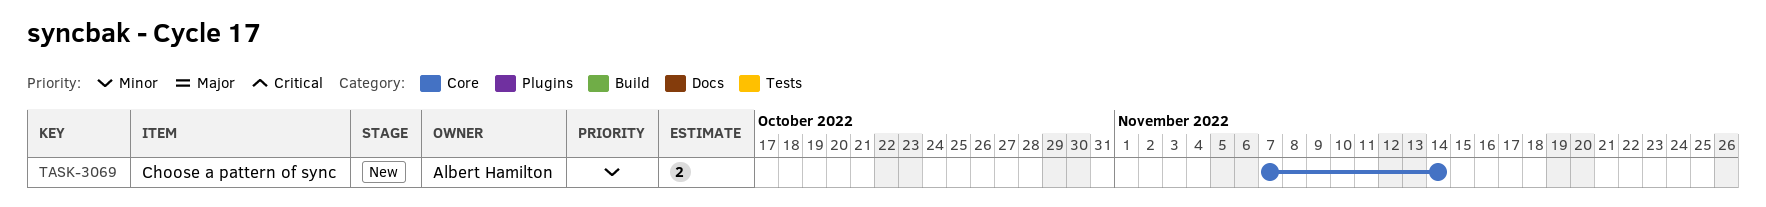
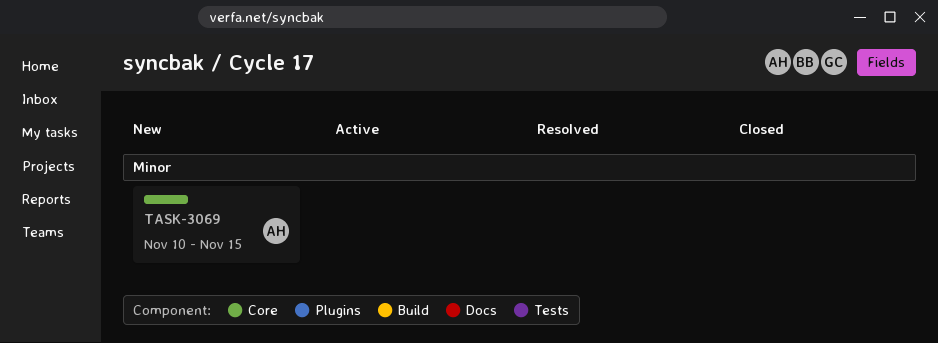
TASK-3069, start: Nov 7 -> Nov 10
TASK-3069, due: Nov 14 -> Nov 15

